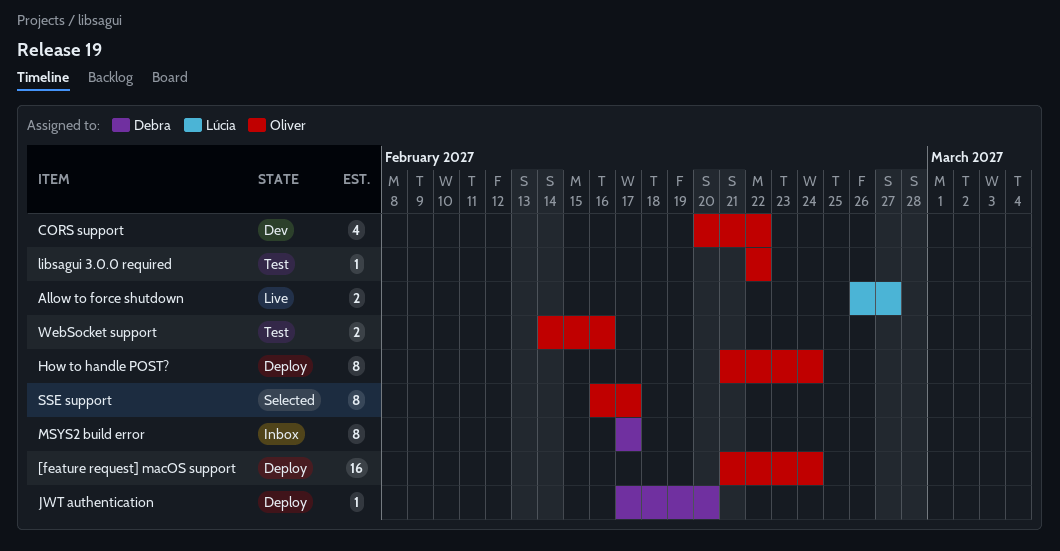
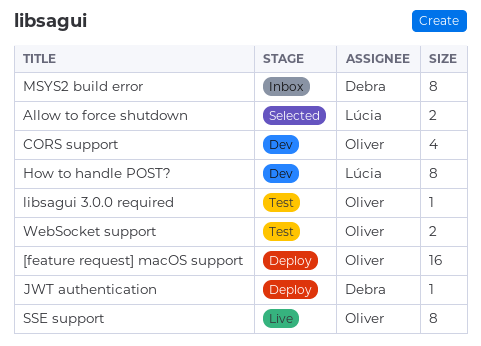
Allow to force shutdown, status: Live -> Selected
How to handle POST?, status: Deploy -> Dev
How to handle POST?, owner: Oliver -> Lúcia
SSE support, status: Selected -> Live

